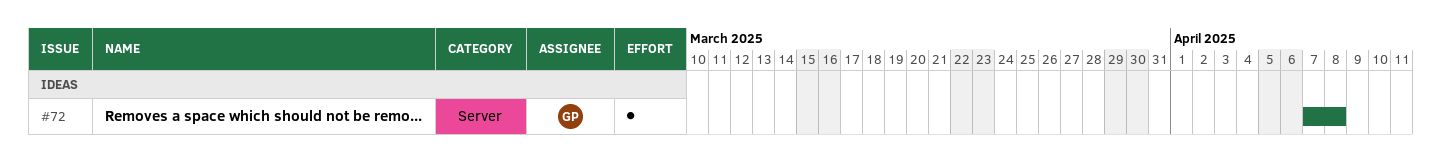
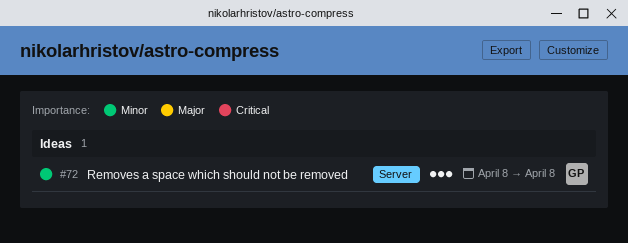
#72, estimate: 1 -> 3
#72, start: Apr 7 -> Apr 8

